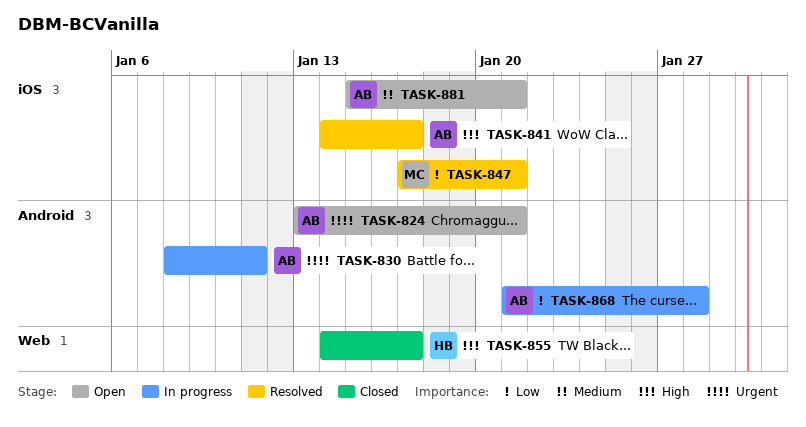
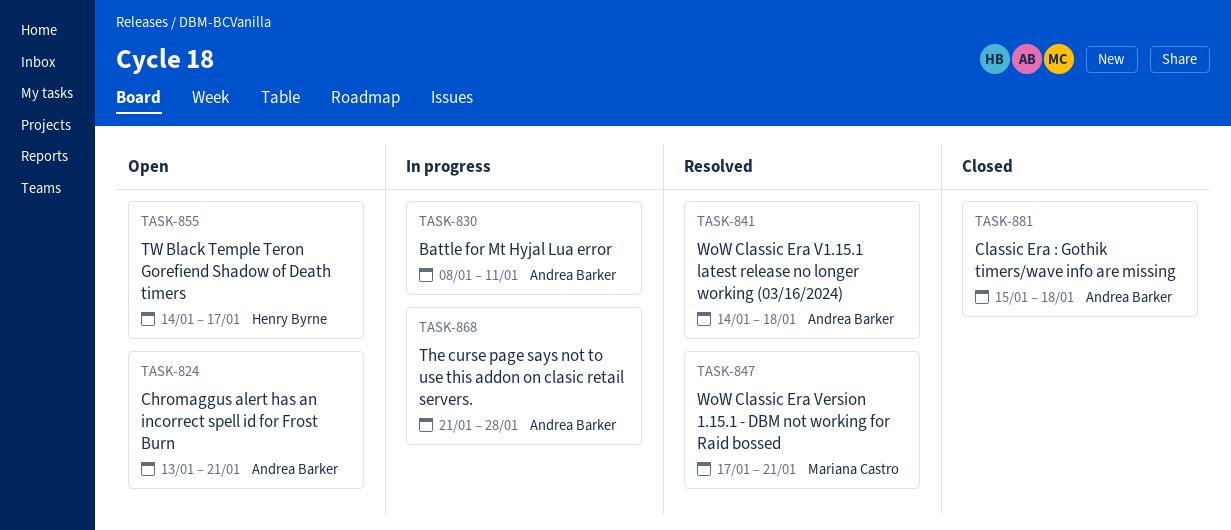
TASK-841, due: Jan 17 -> Jan 18
TASK-855, status: Closed -> Open
TASK-881, status: Open -> Closed
TASK-881, due: Jan 21 -> Jan 18

